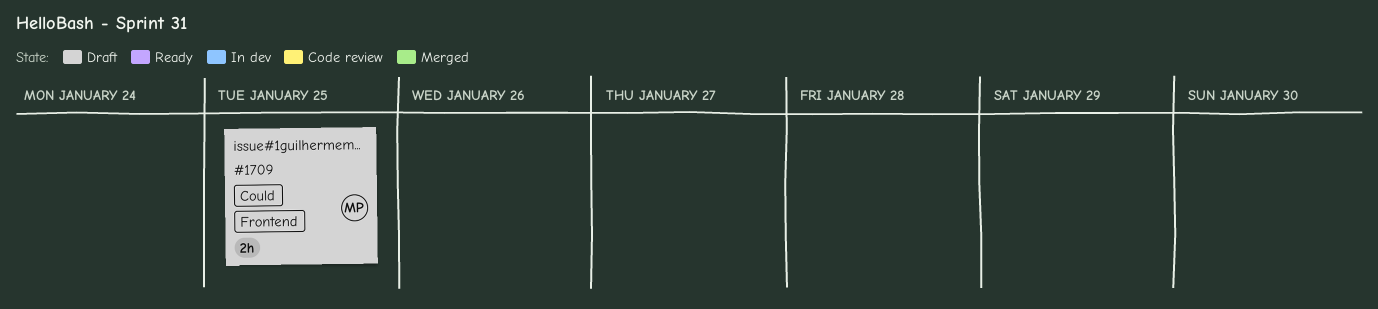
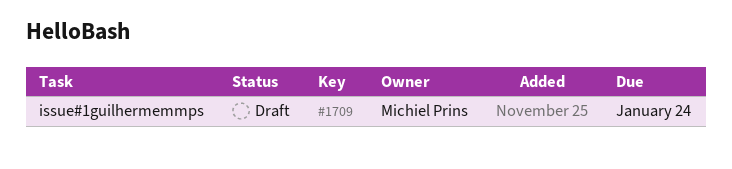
#1709, due: Jan 25 -> Jan 24

